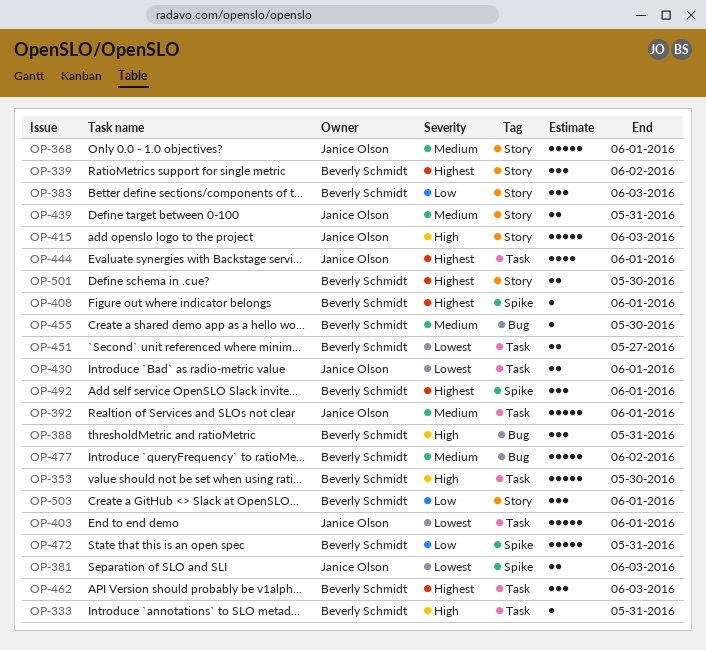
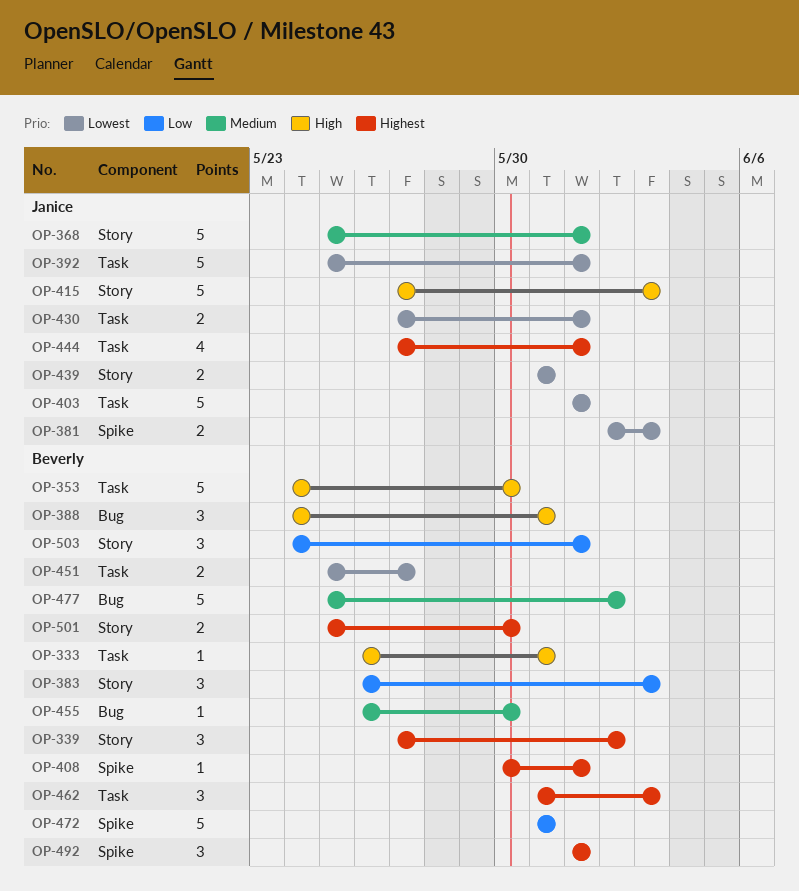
OP-392, priority: Medium -> Lowest
OP-439, priority: Medium -> Lowest

